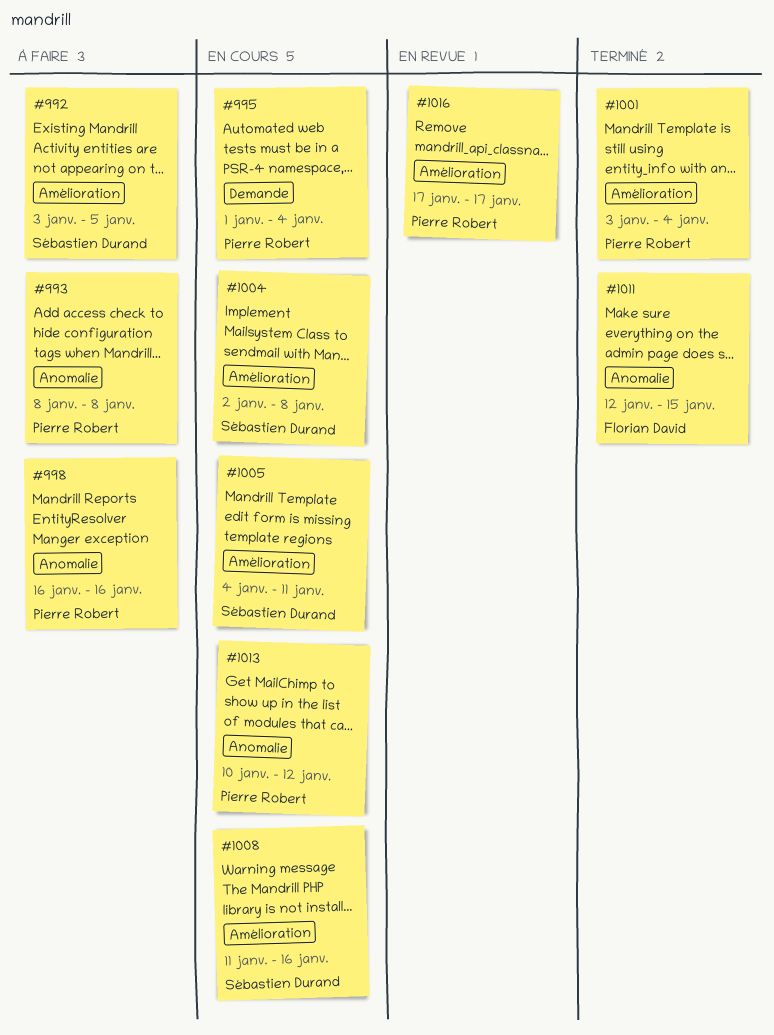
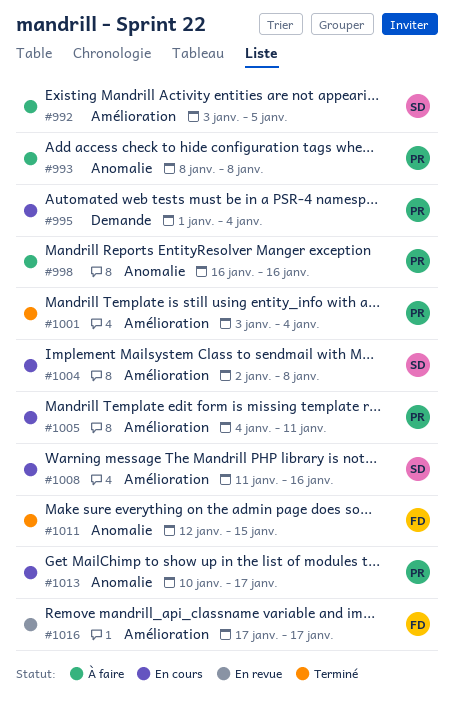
#1005, owner: Sébastien Durand -> Pierre Robert
#1013, due: Jan 12 -> Jan 17
#1016, owner: Pierre Robert -> Florian David

